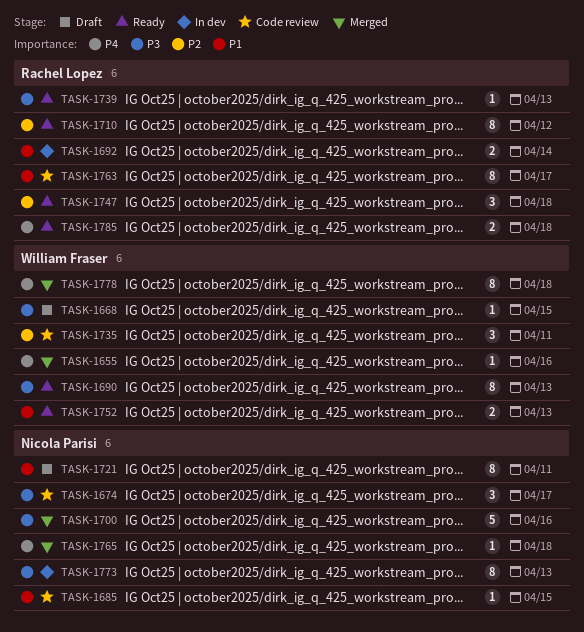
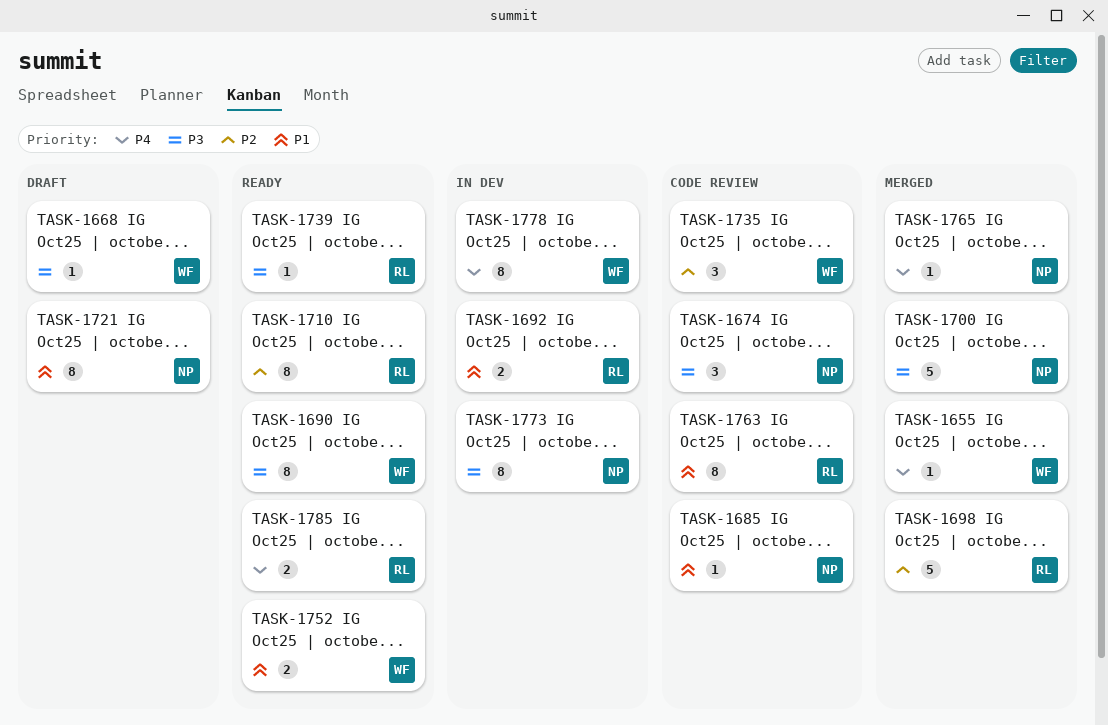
TASK-1698: none -> present
TASK-1747: present -> none
TASK-1778, status: Merged -> In dev

